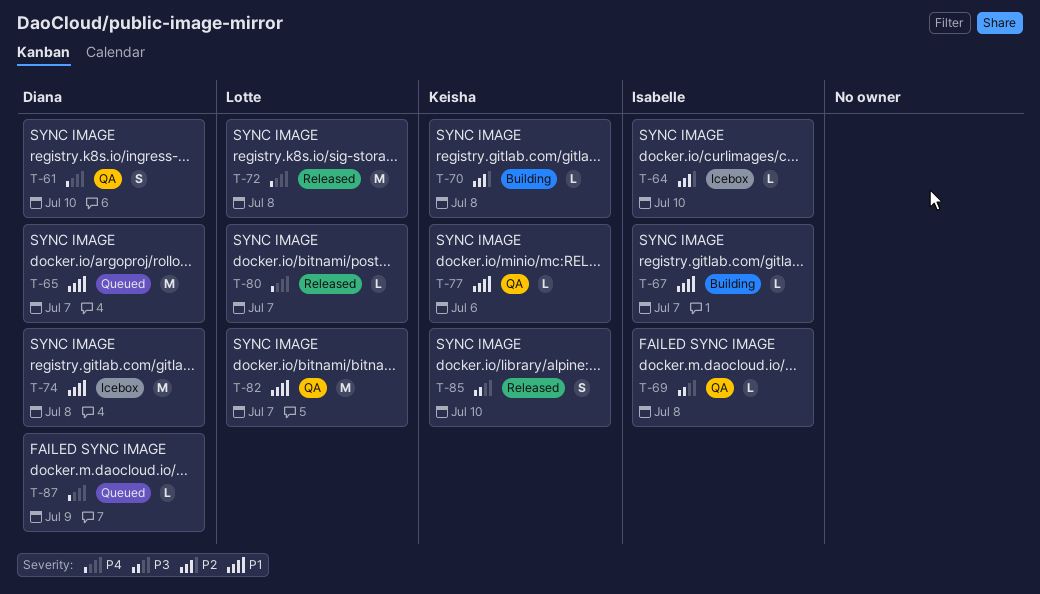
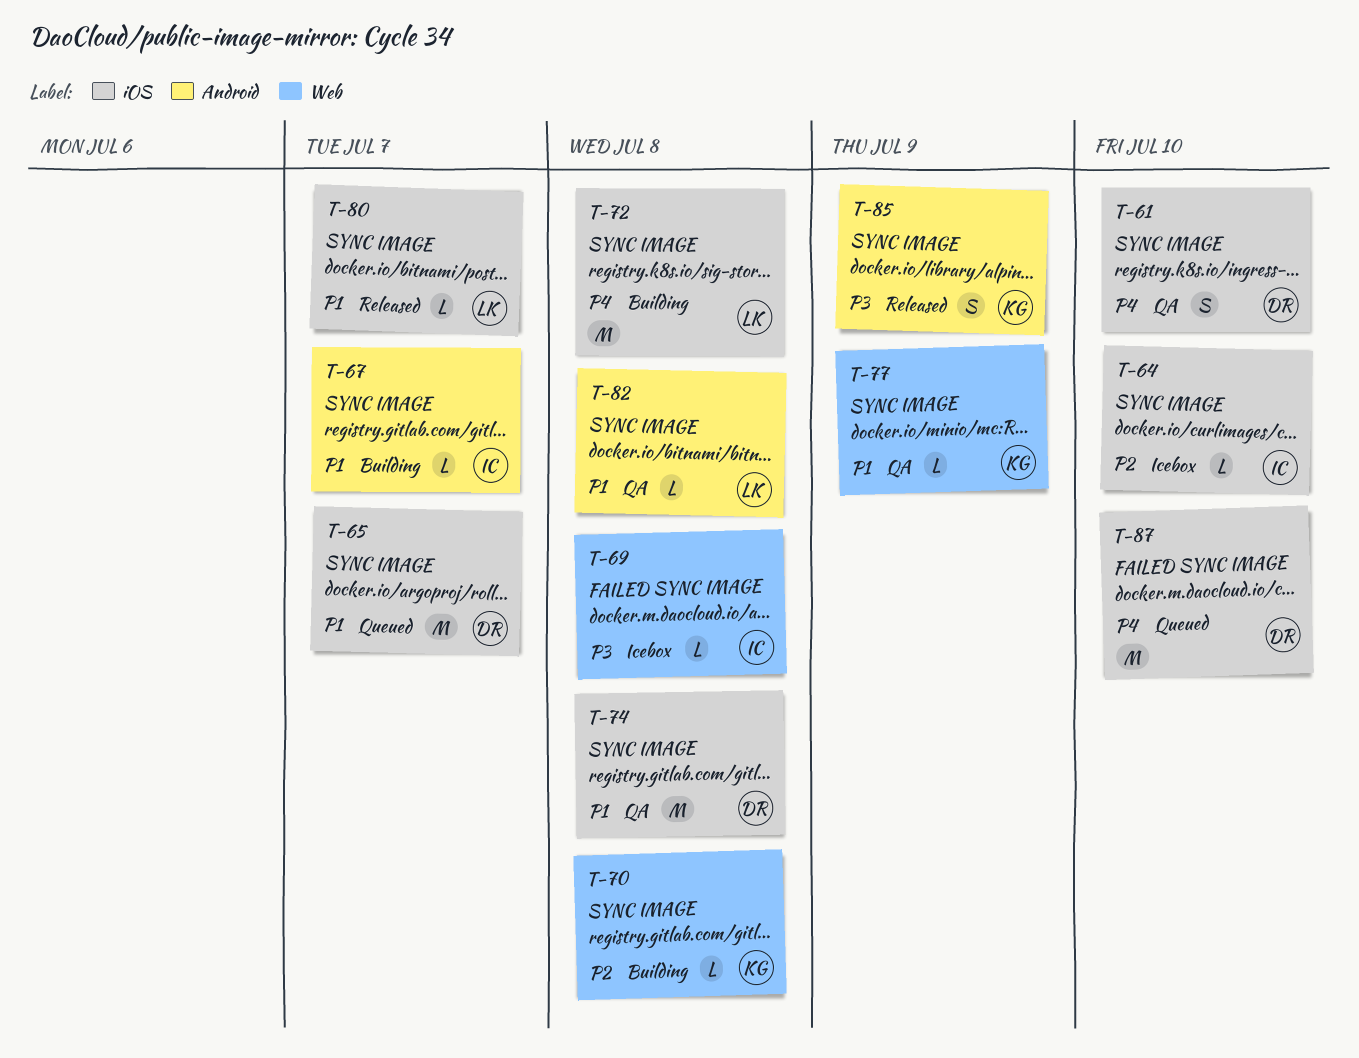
T-69, status: QA -> Icebox
T-72, status: Released -> Building
T-74, status: Icebox -> QA
T-77, due: Jul 6 -> Jul 9
T-80, priority: P4 -> P1
T-82, estimate: M -> L
T-82, due: Jul 7 -> Jul 8
T-85, due: Jul 10 -> Jul 9
T-87, estimate: L -> M
T-87, due: Jul 9 -> Jul 10

